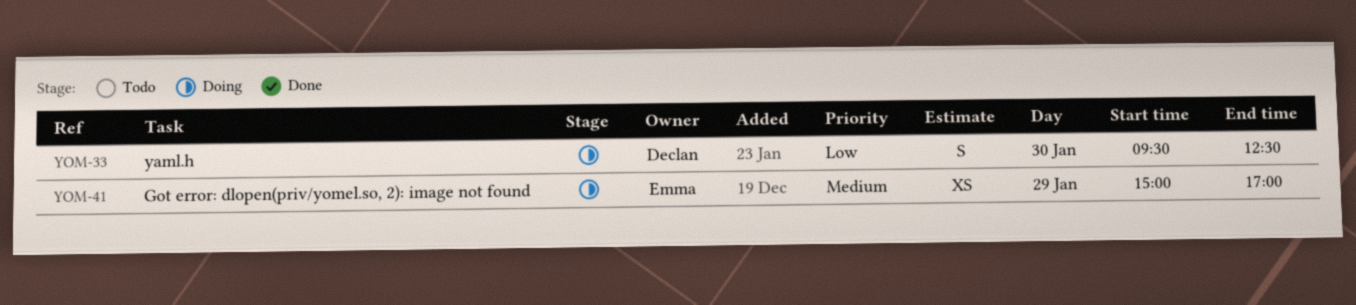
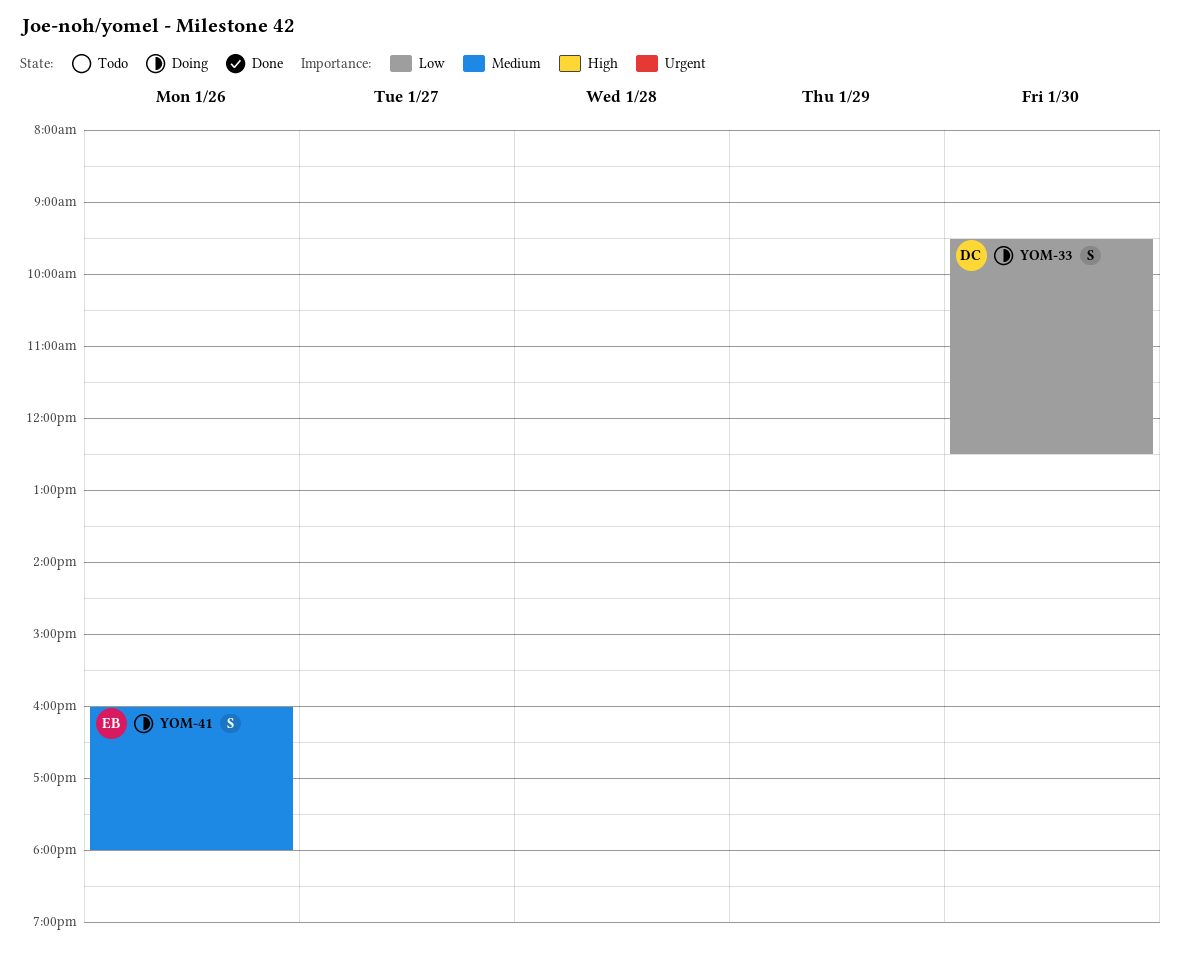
YOM-41, estimate: XS -> S
YOM-41, day: Jan 29 -> Jan 26
YOM-41, begins: 15:00 -> 16:00
YOM-41, ends: 17:00 -> 18:00

